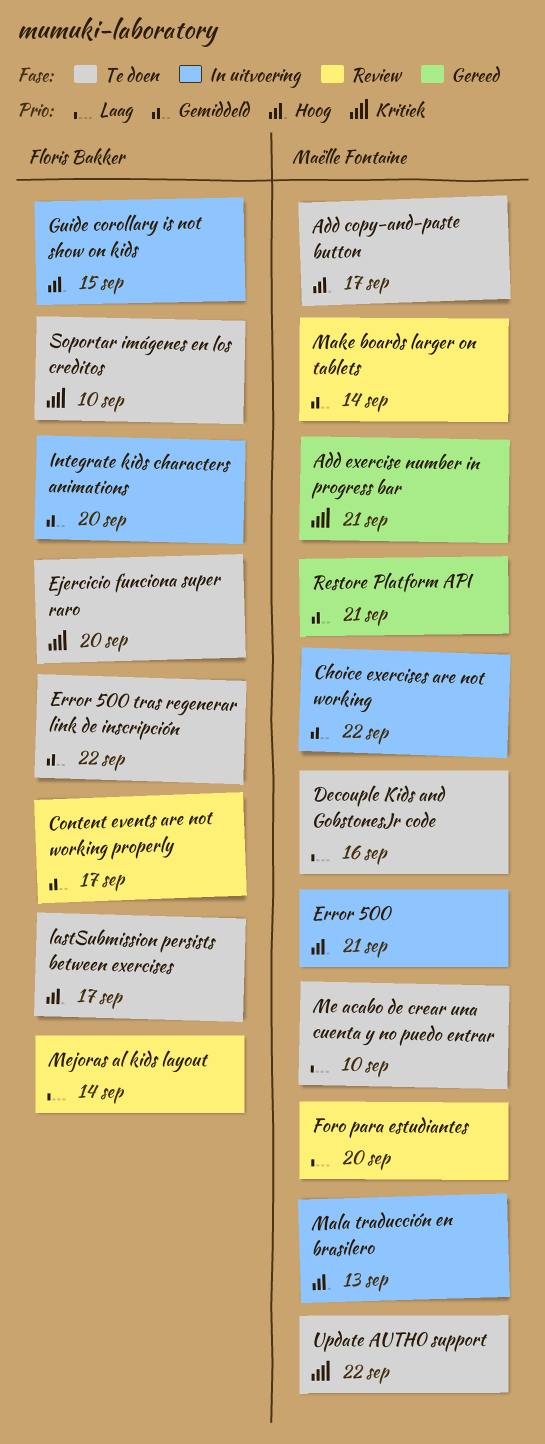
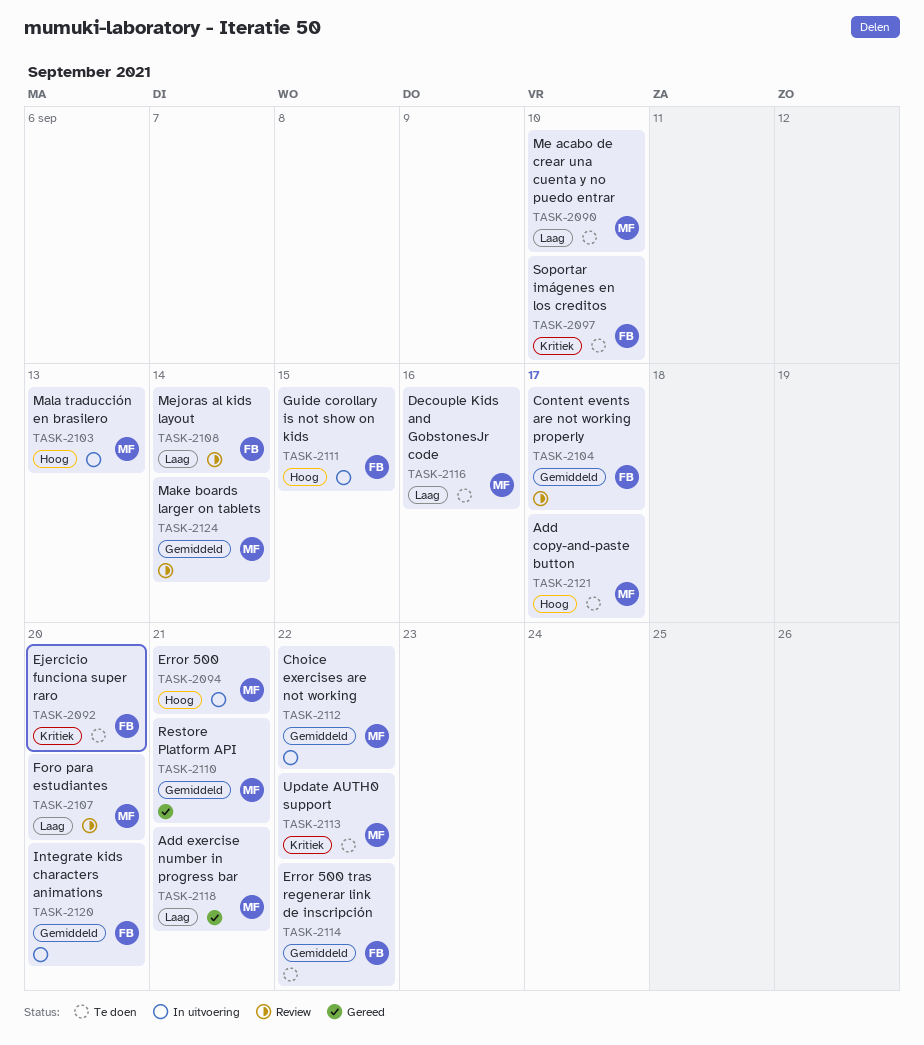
Add exercise number in progress bar, priority: Kritiek -> Laag
lastSubmission persists between exercises: present -> none

